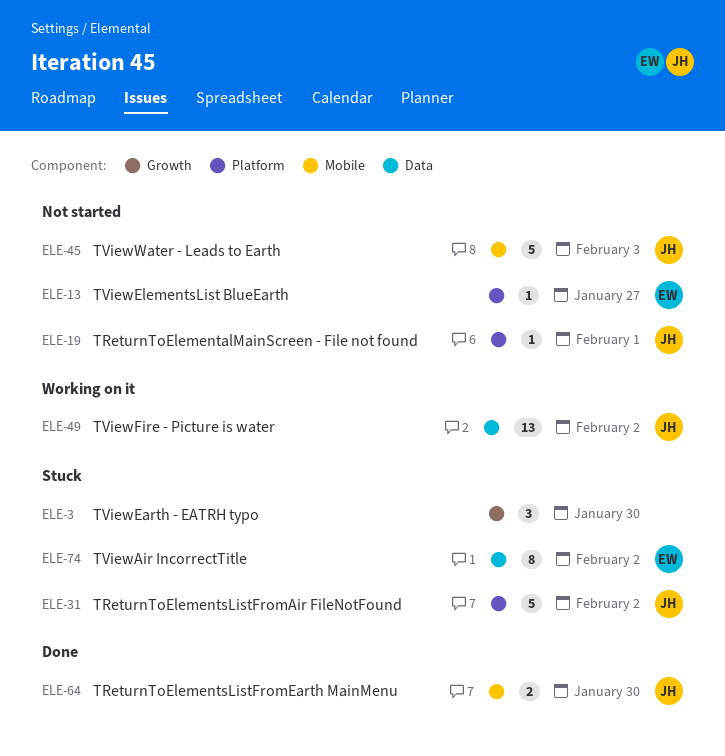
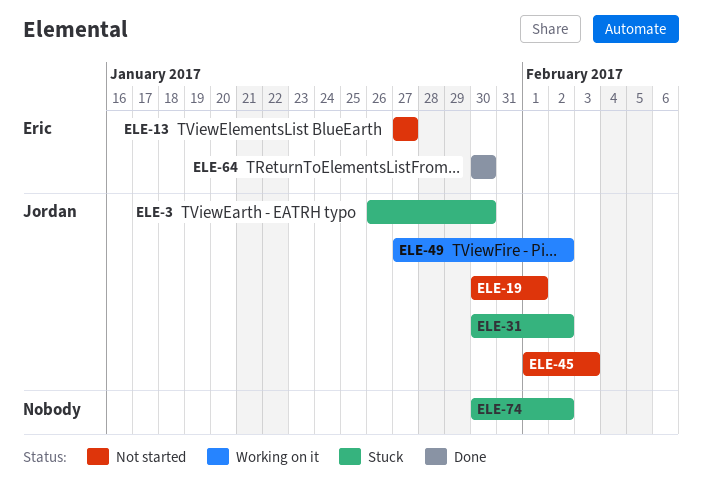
ELE-3, owner: none -> Jordan
ELE-64, owner: Jordan -> Eric
ELE-74, owner: Eric -> none

